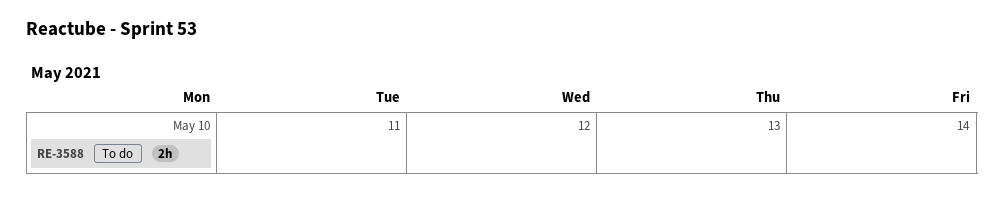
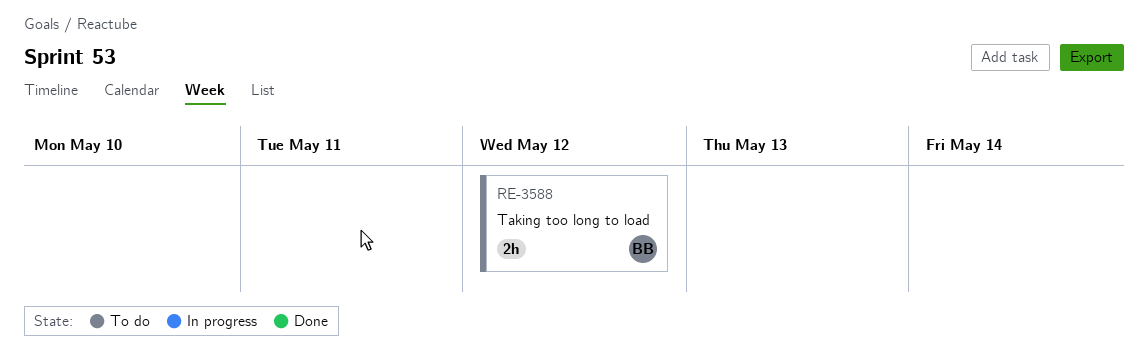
RE-3588, due: May 10 -> May 12

